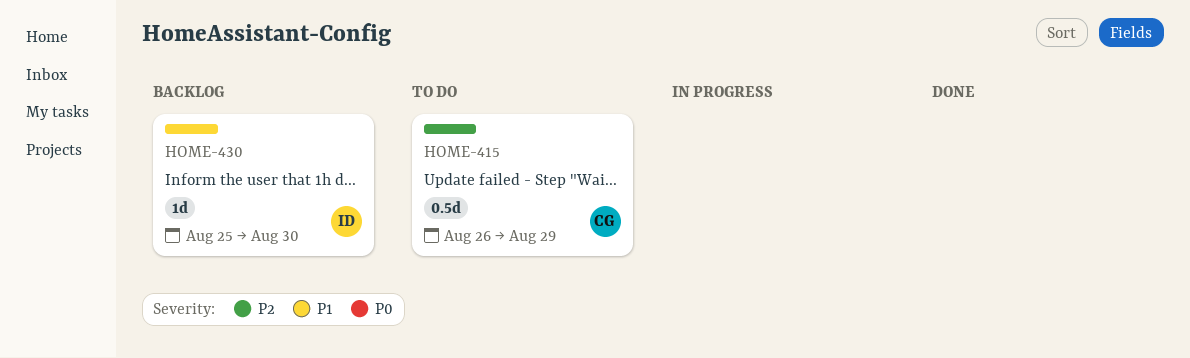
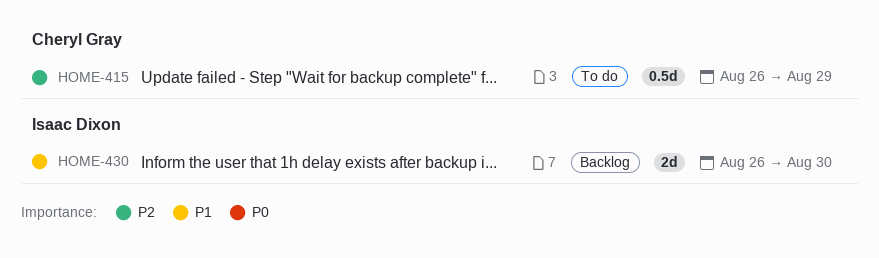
HOME-430, estimate: 1d -> 2d
HOME-430, start: Aug 25 -> Aug 26

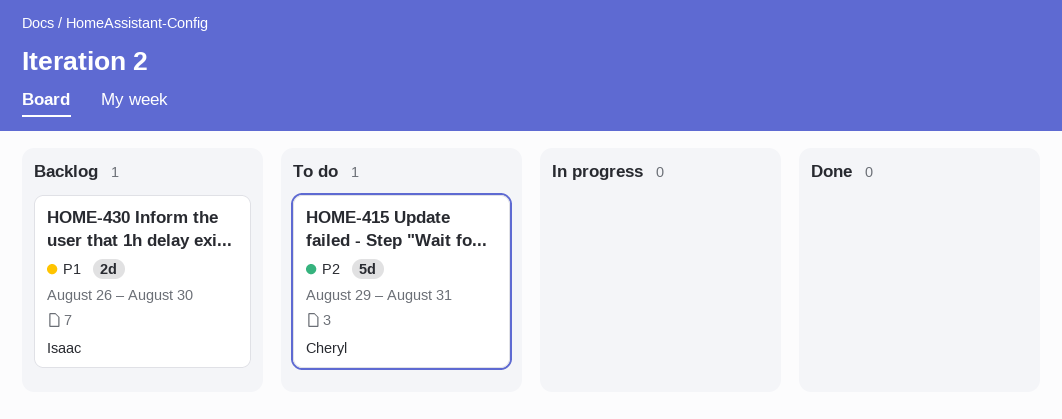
HOME-415, estimate: 0.5d -> 5d
HOME-415, start: Aug 26 -> Aug 29
HOME-415, due: Aug 29 -> Aug 31

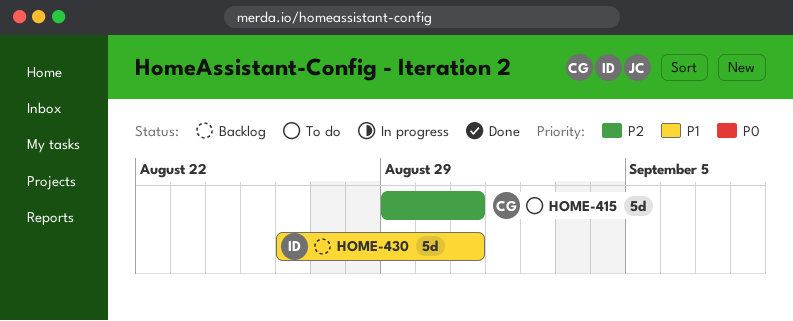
HOME-430, estimate: 2d -> 5d
HOME-430, due: Aug 30 -> Aug 31

